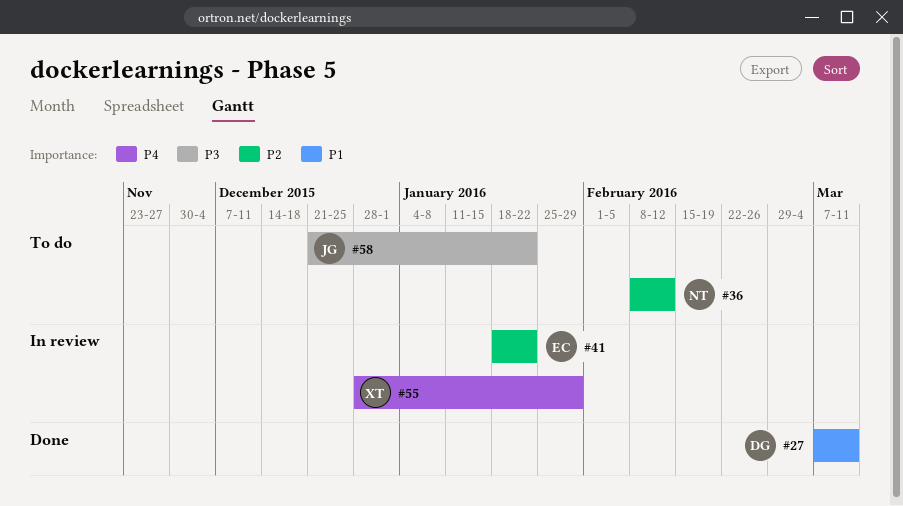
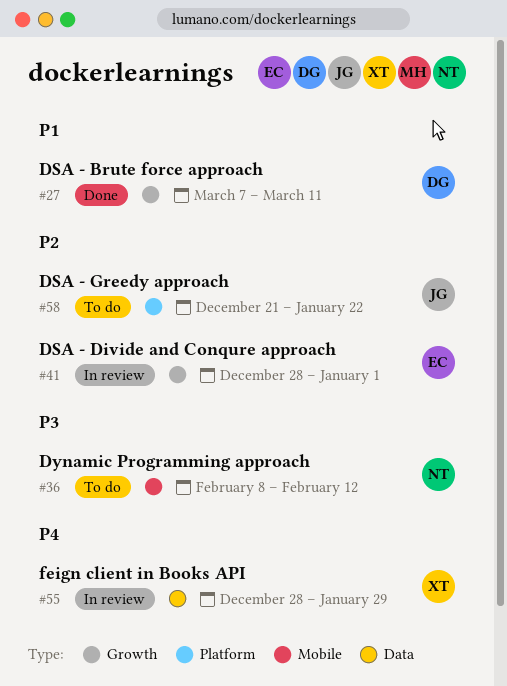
#36, priority: P2 -> P3
#41, start: Jan 18 -> Dec 28
#41, due: Jan 22 -> Jan 1
#58, priority: P3 -> P2

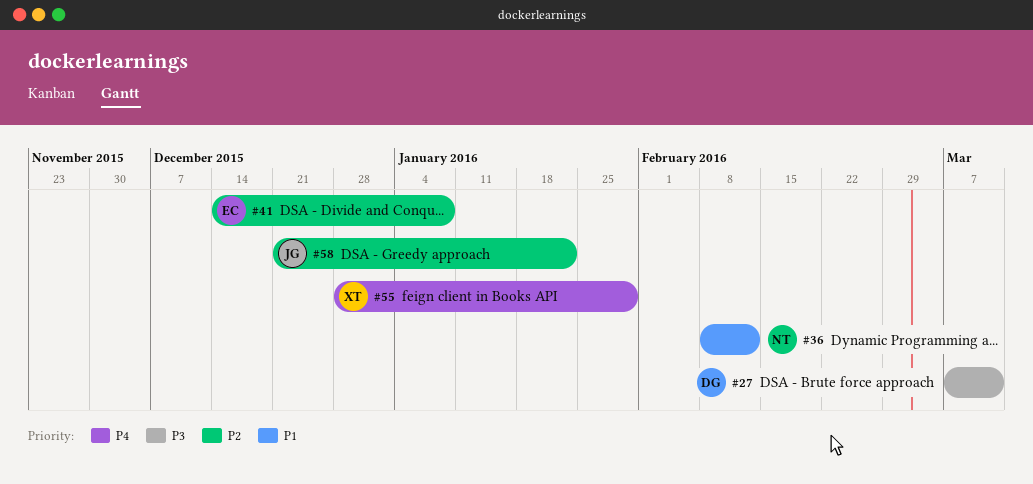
#27, priority: P1 -> P3
#36, priority: P3 -> P1
#41, start: Dec 28 -> Dec 14
#41, due: Jan 1 -> Jan 8

